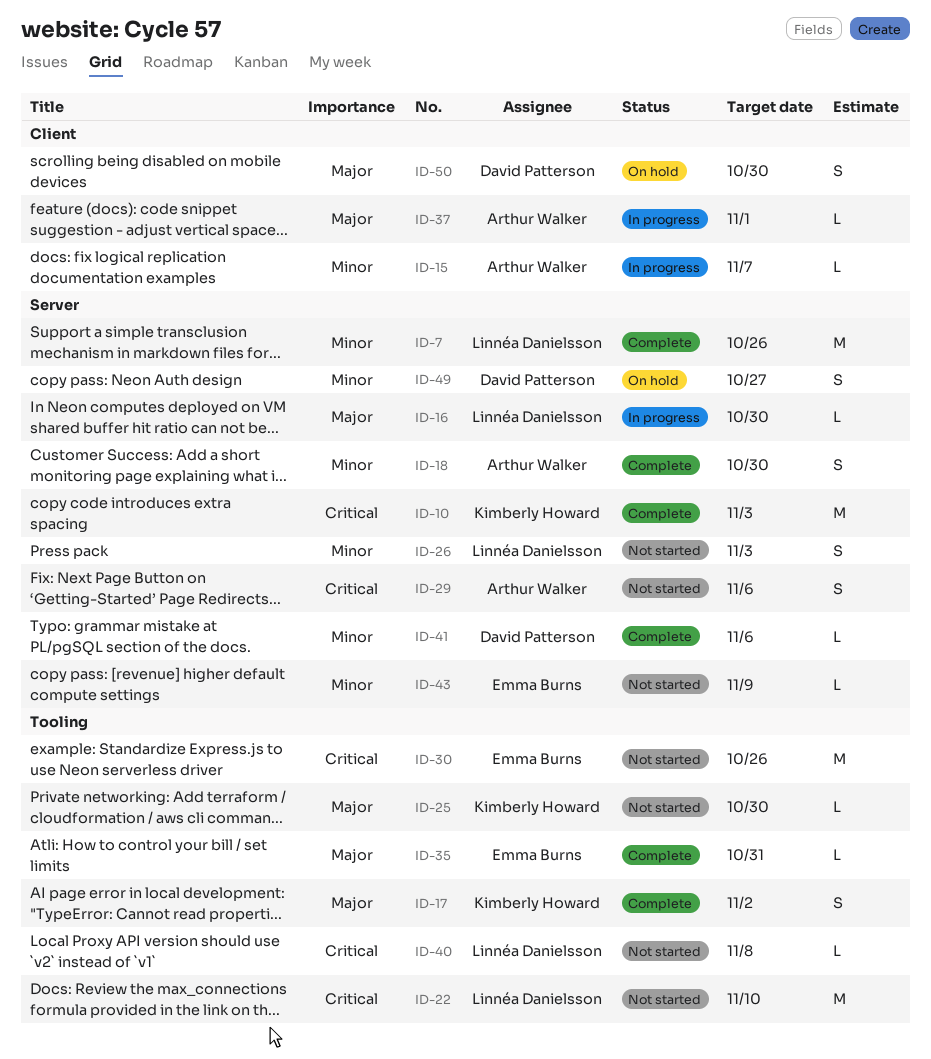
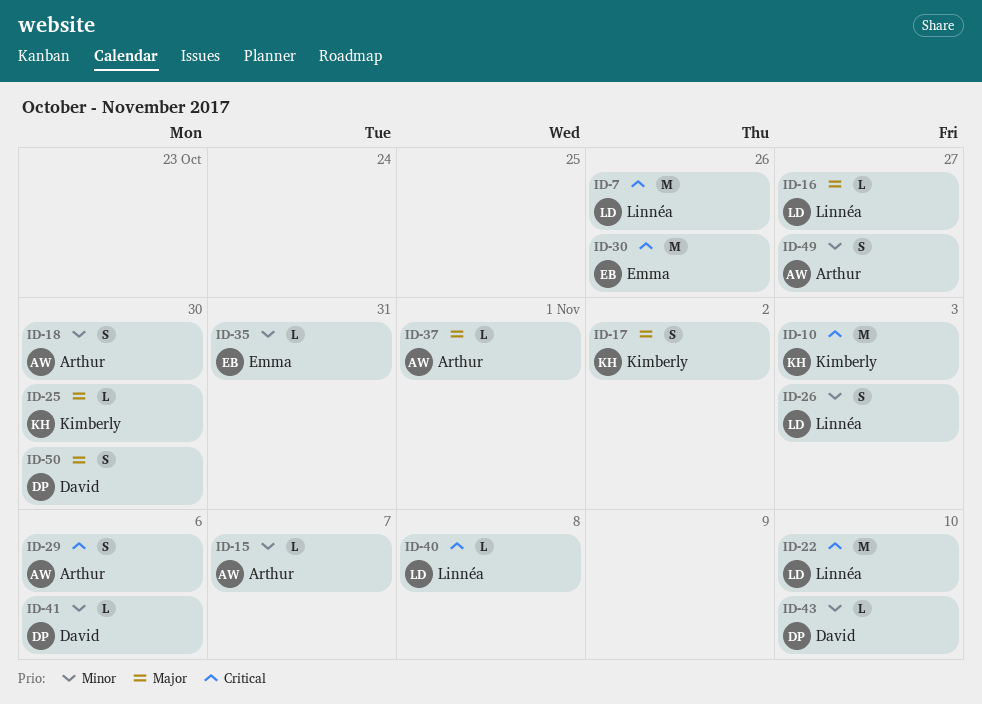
ID-7, priority: Minor -> Critical
ID-16, due: Oct 30 -> Oct 27
ID-35, priority: Major -> Minor
ID-43, owner: Emma Burns -> David Patterson
ID-43, due: Nov 9 -> Nov 10
ID-49, owner: David Patterson -> Arthur Walker

